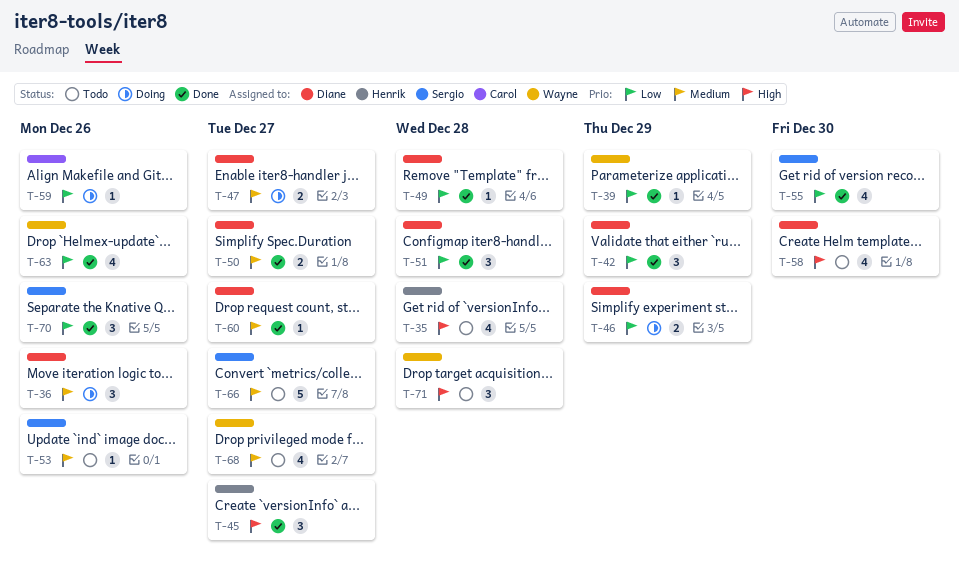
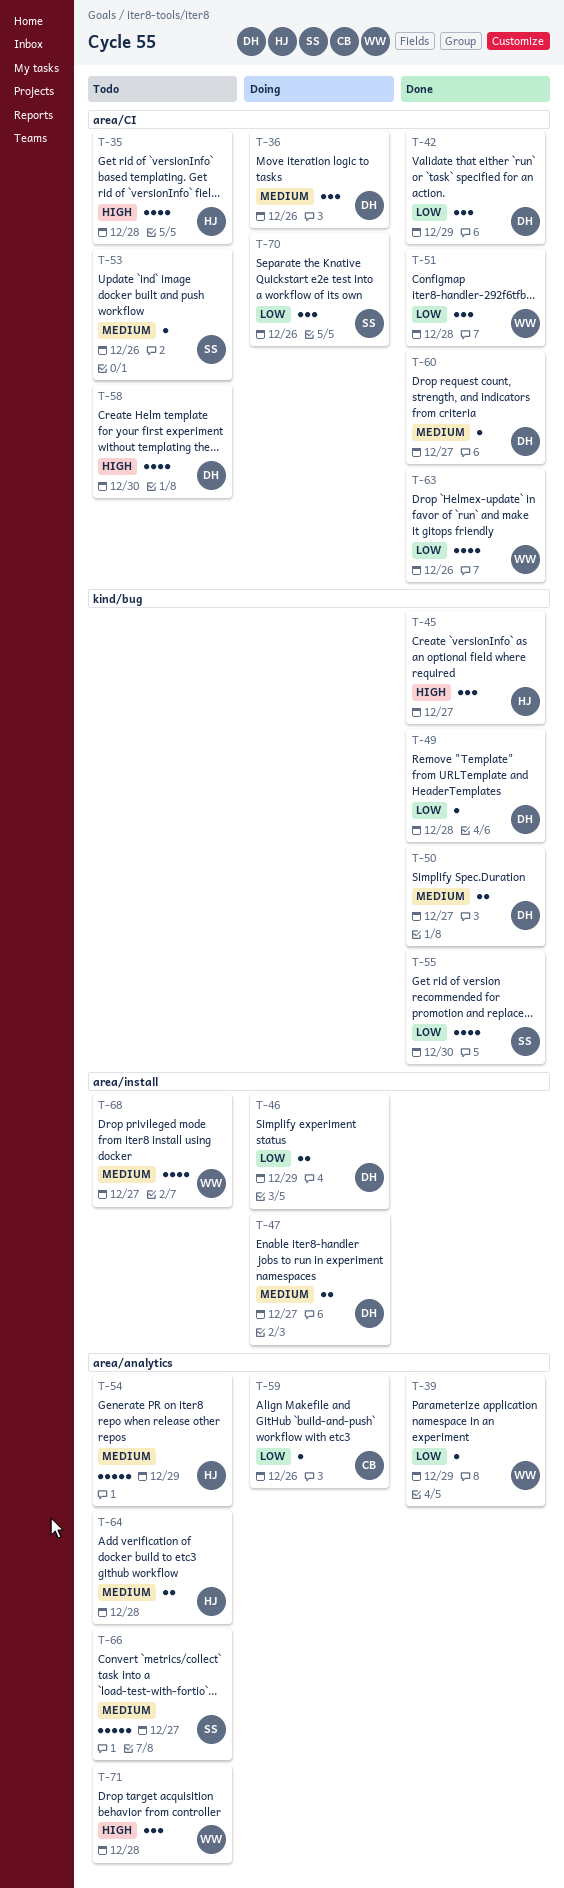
T-51, owner: Diane -> Wayne
T-54: none -> present
T-64: none -> present
T-70, status: Done -> Doing

